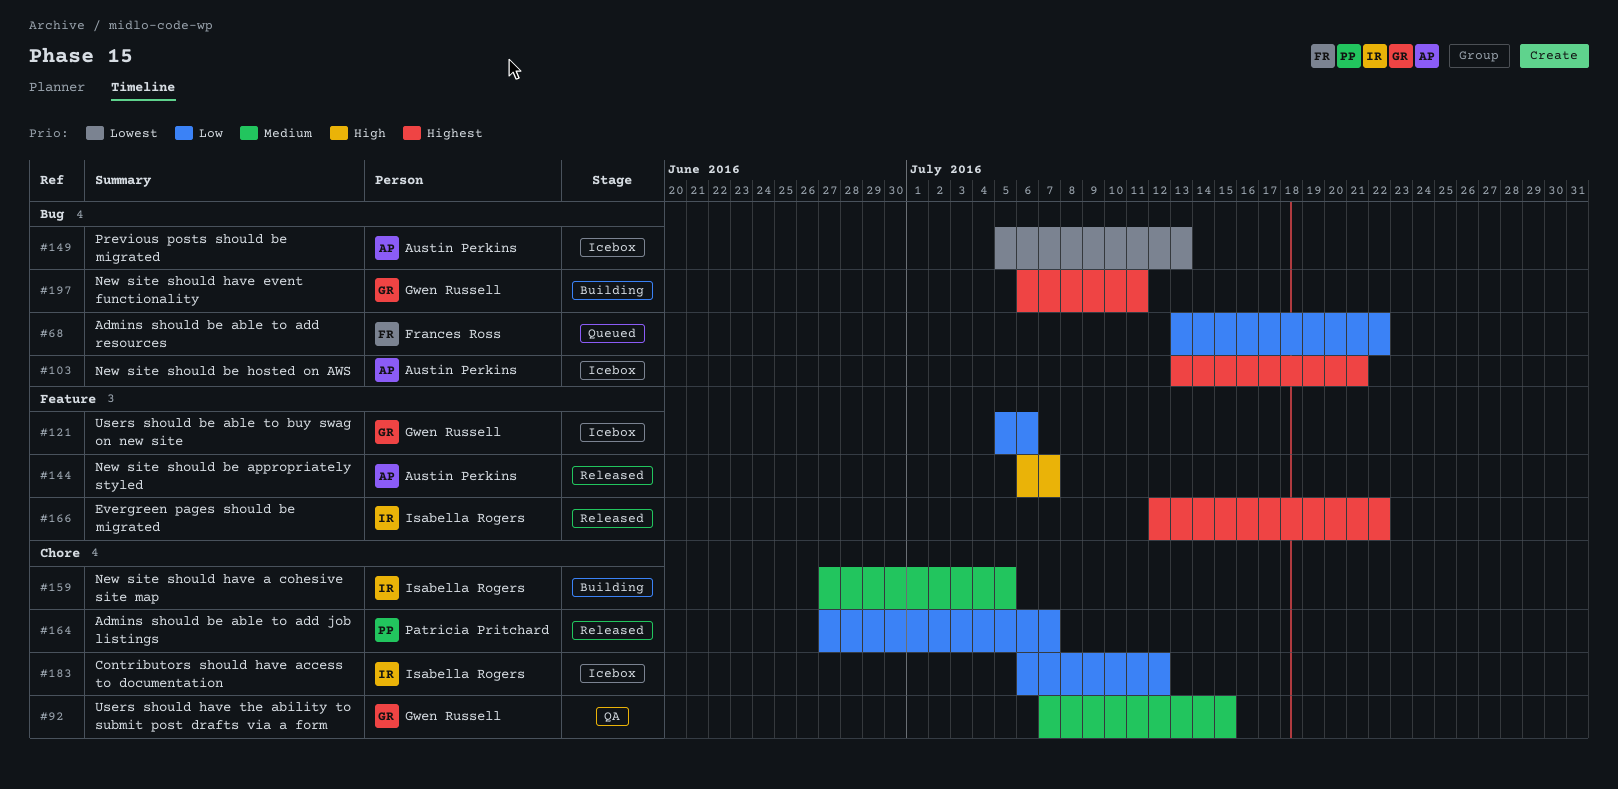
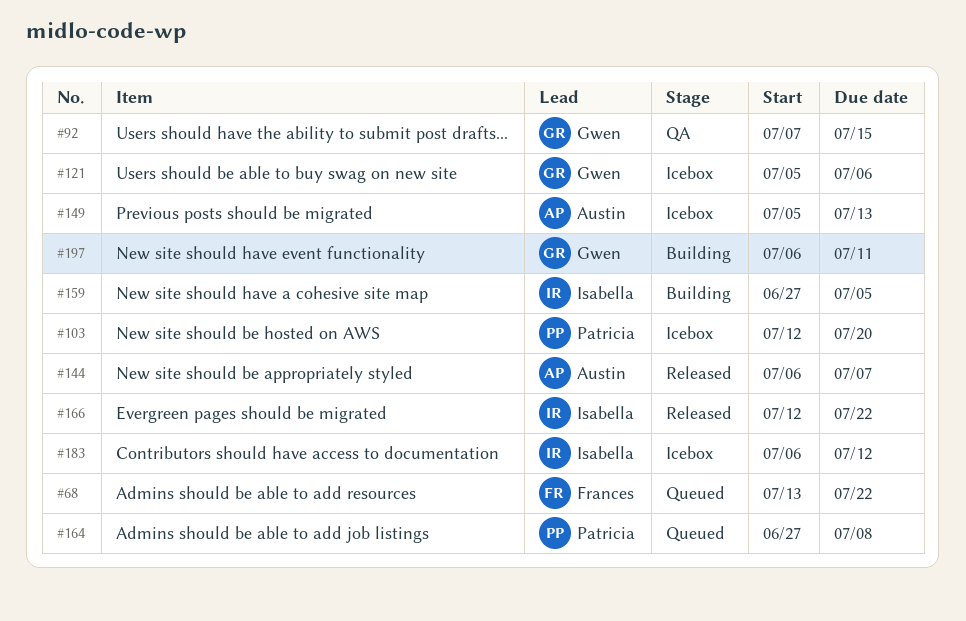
#103, owner: Austin Perkins -> Patricia Pritchard
#103, start: Jul 13 -> Jul 12
#103, due: Jul 21 -> Jul 20
#164, status: Released -> Queued
#164, due: Jul 7 -> Jul 8

